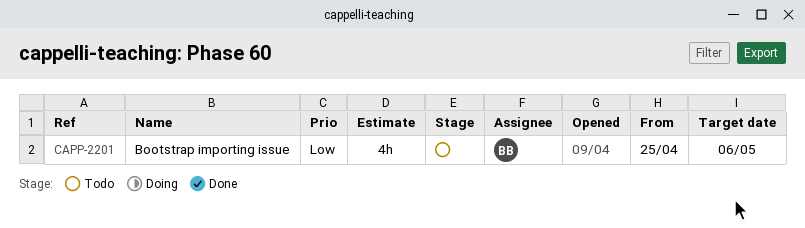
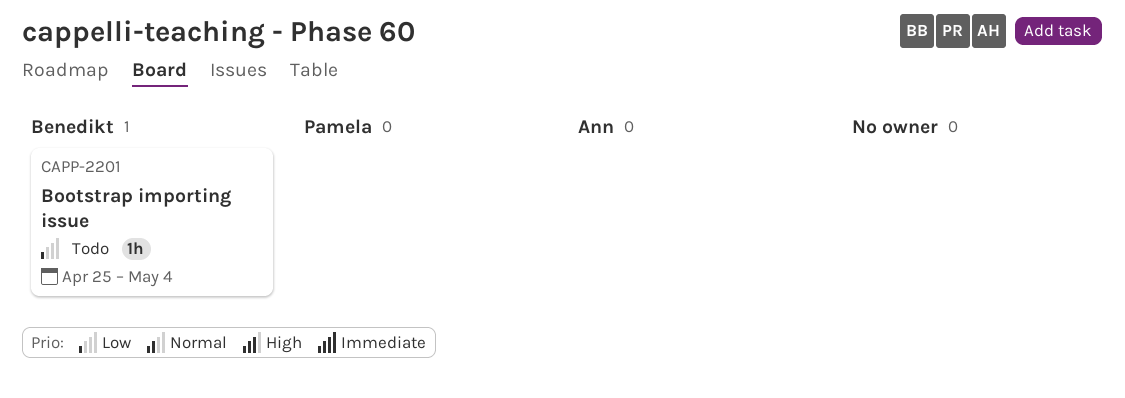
CAPP-2201, estimate: 4h -> 1h
CAPP-2201, due: May 6 -> May 4

